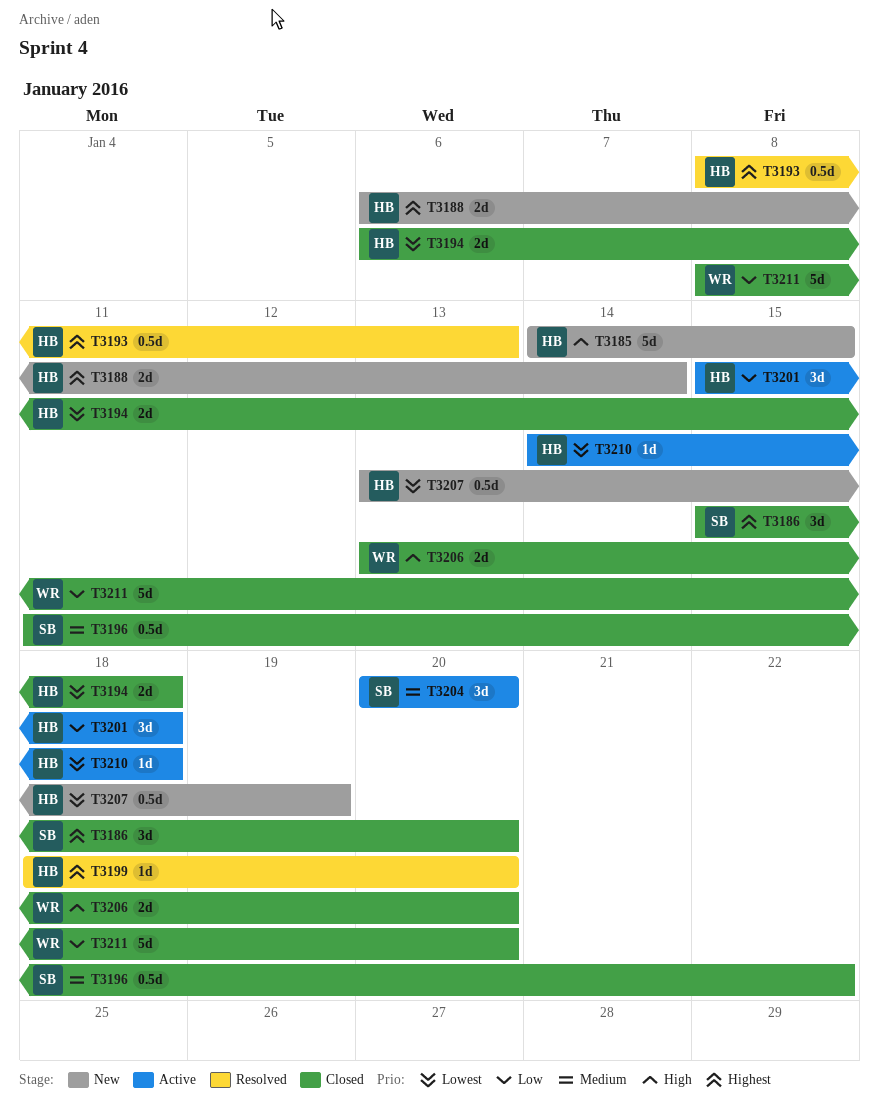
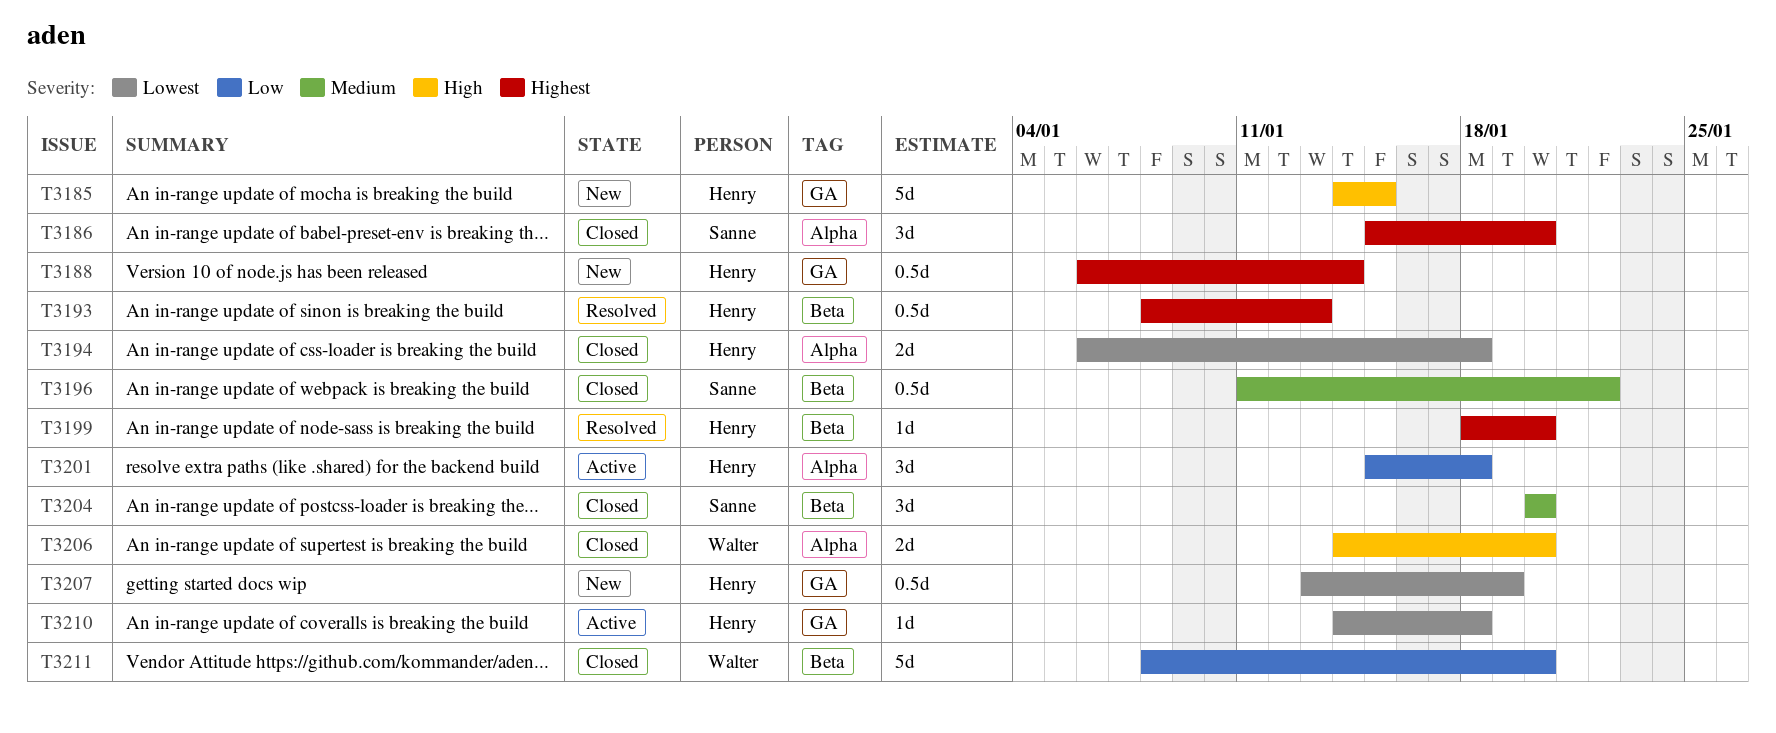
T3188, estimate: 2d -> 0.5d
T3204, status: Active -> Closed
T3206, start: Jan 13 -> Jan 14

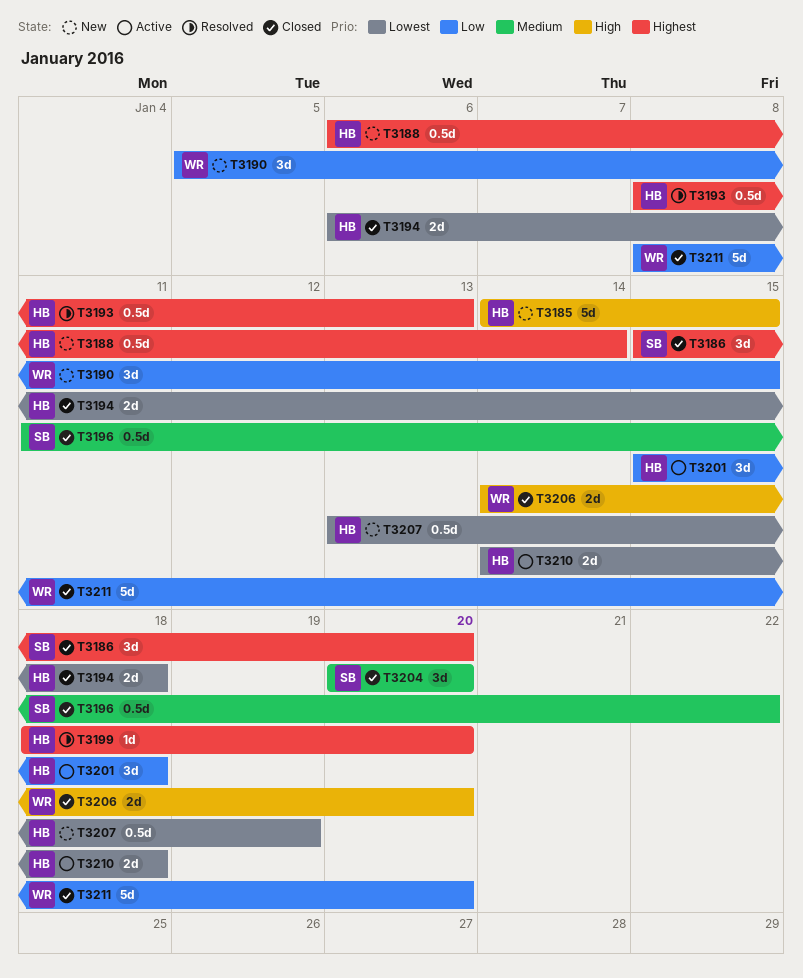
T3190: none -> present
T3210, estimate: 1d -> 2d

